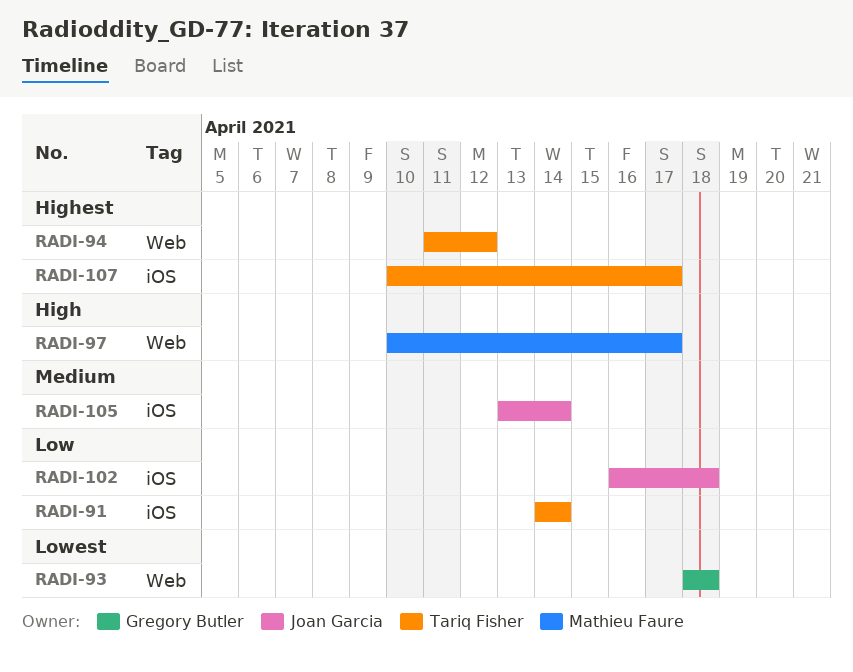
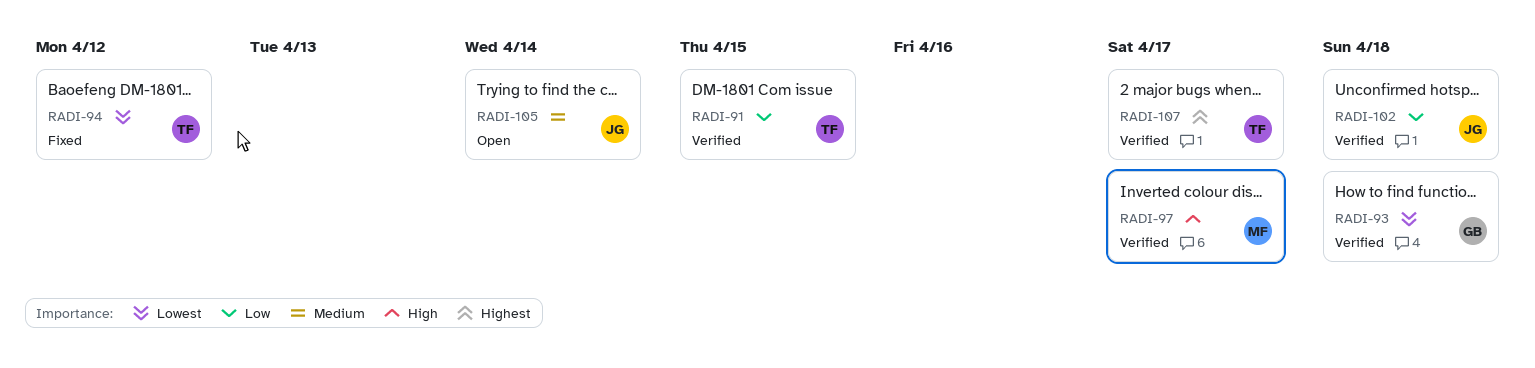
RADI-91, due: Apr 14 -> Apr 15
RADI-94, priority: Highest -> Lowest

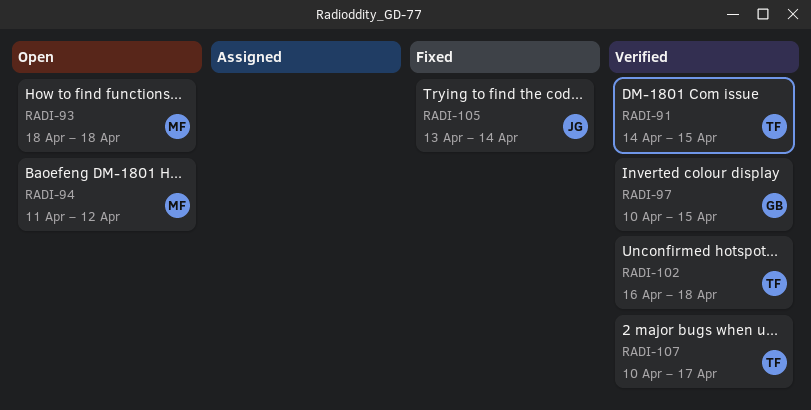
RADI-93, status: Verified -> Open
RADI-93, owner: GB -> MF
RADI-94, status: Fixed -> Open
RADI-94, owner: TF -> MF
RADI-97, owner: MF -> GB
RADI-97, due: Apr 17 -> Apr 15
RADI-102, owner: JG -> TF
RADI-105, status: Open -> Fixed

